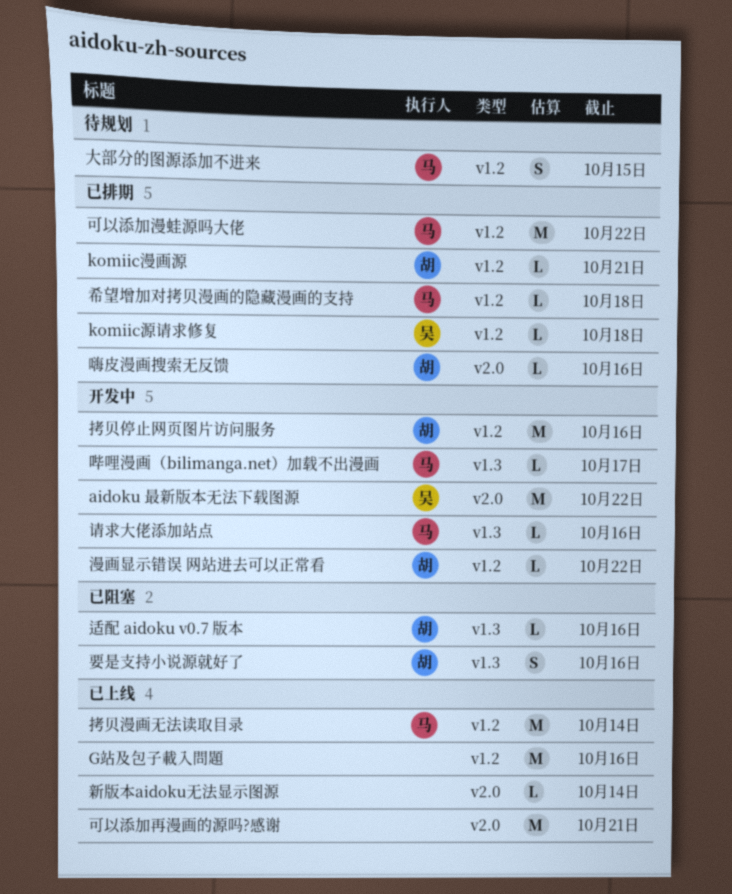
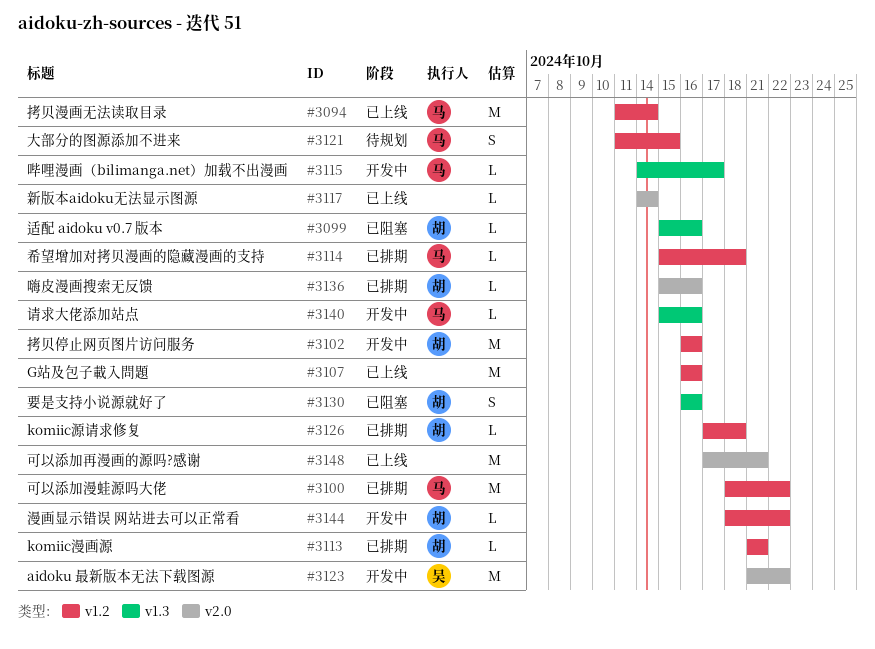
komiic源请求修复, owner: 吴 -> 胡

